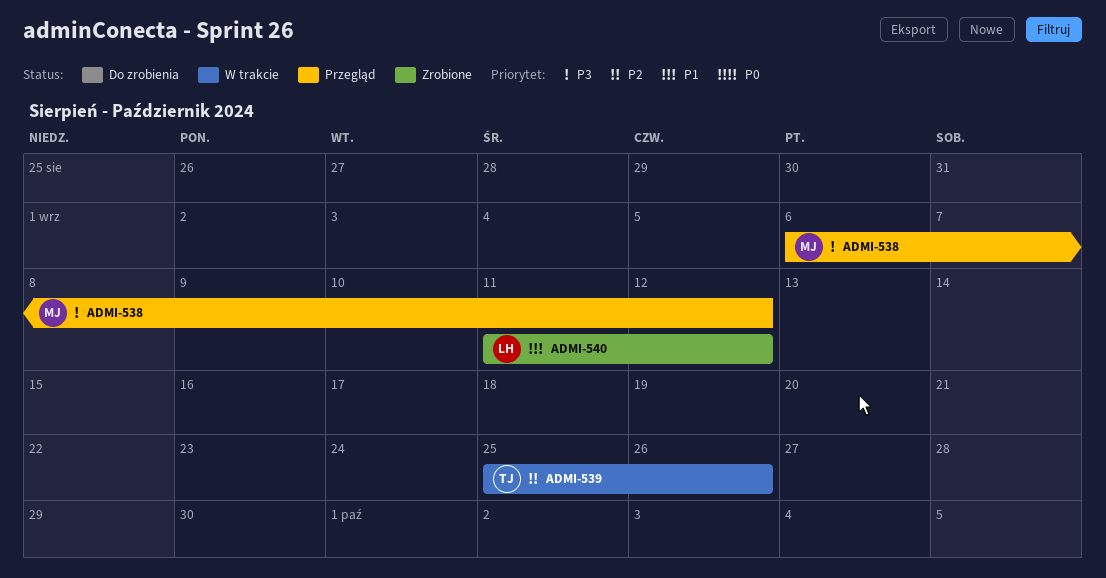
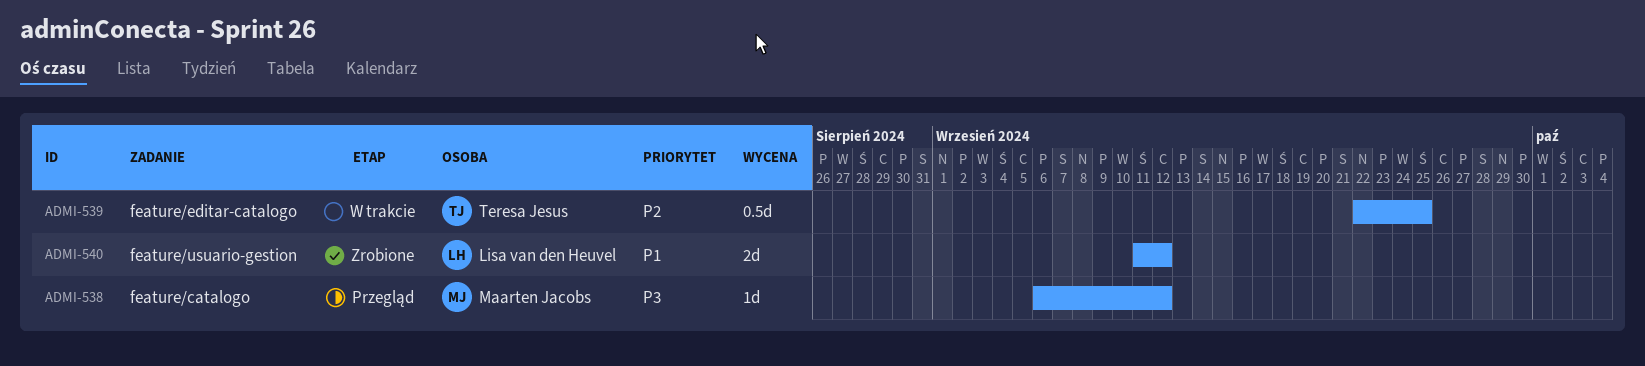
ADMI-539, start: Sep 25 -> Sep 22
ADMI-539, due: Sep 26 -> Sep 25

